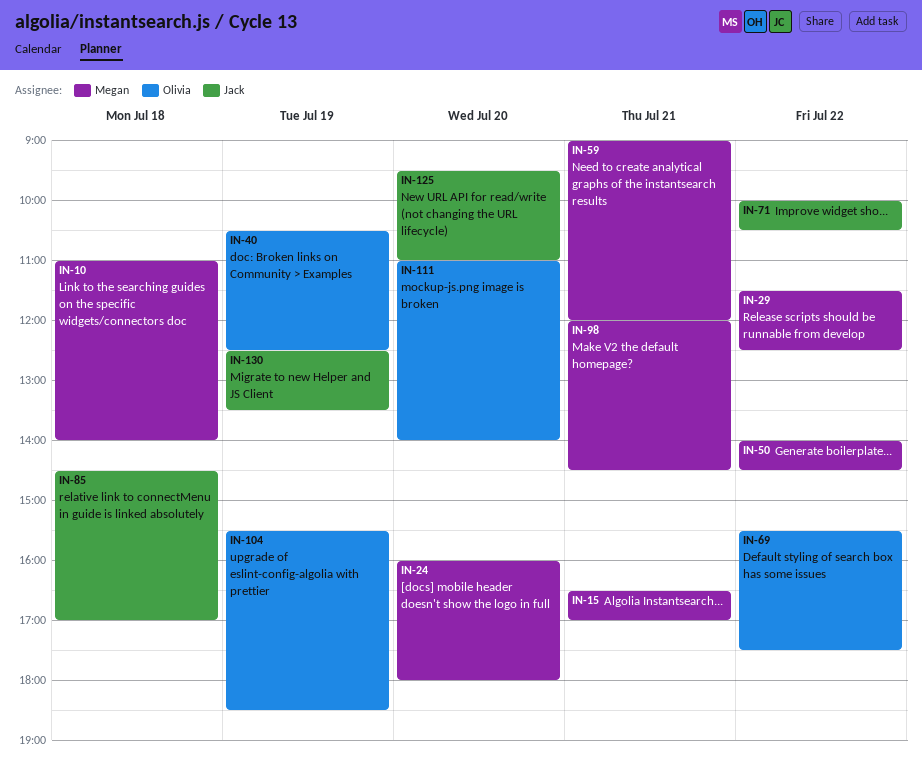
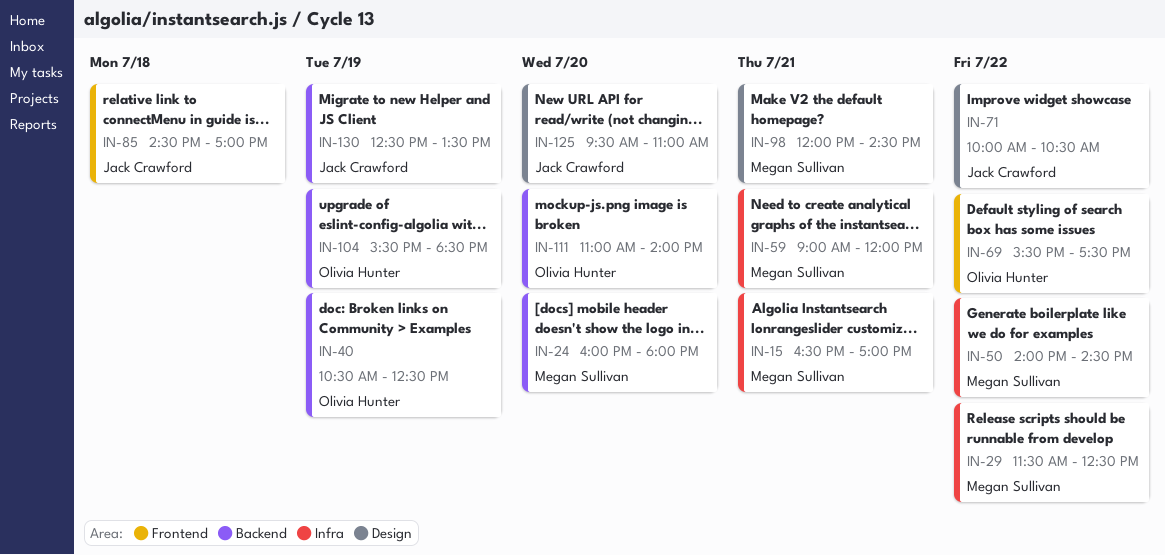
IN-10: present -> none

